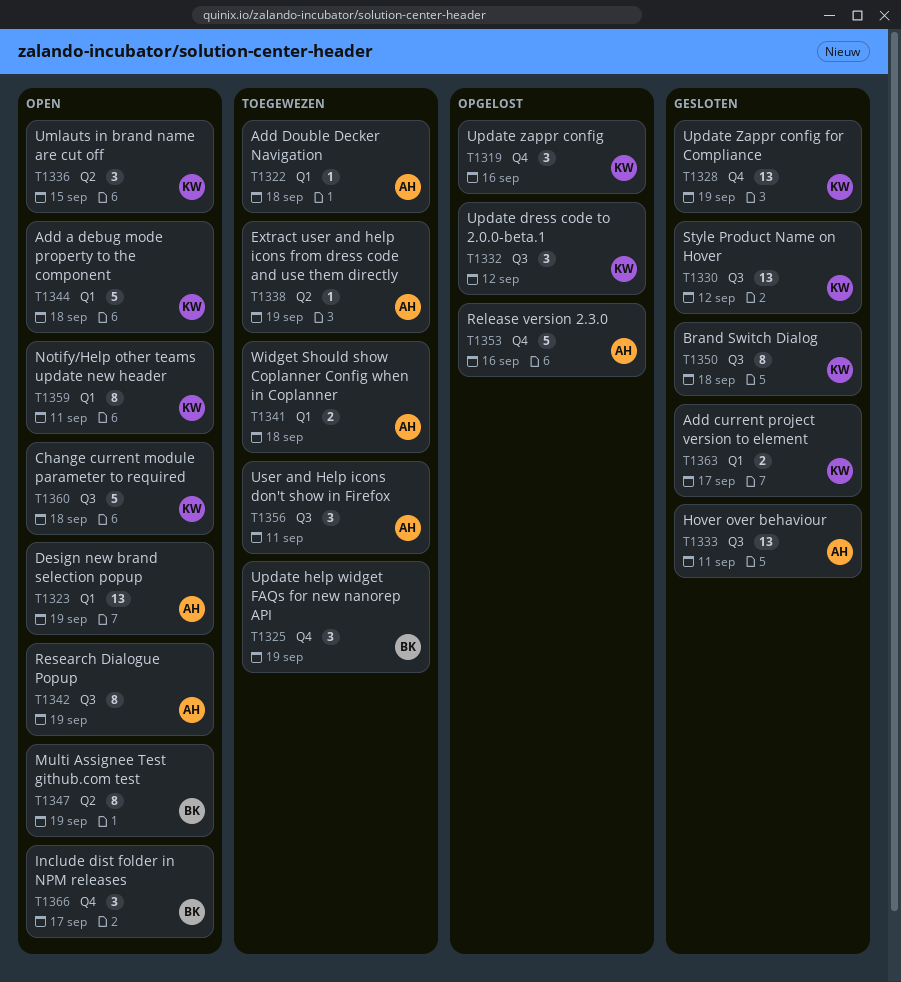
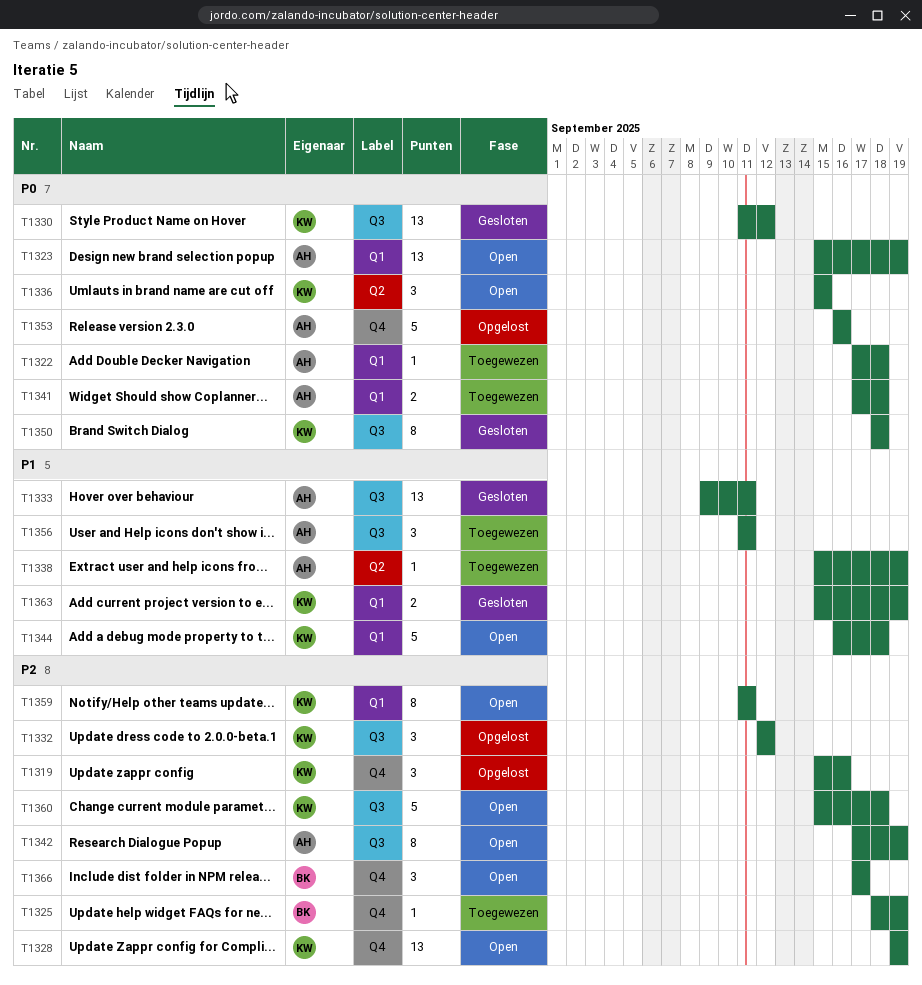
T1325, estimate: 3 -> 1
T1328, status: Gesloten -> Open
T1347: present -> none
T1363, due: Sep 17 -> Sep 19

